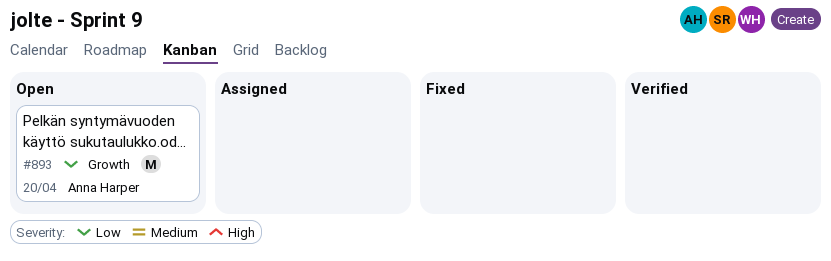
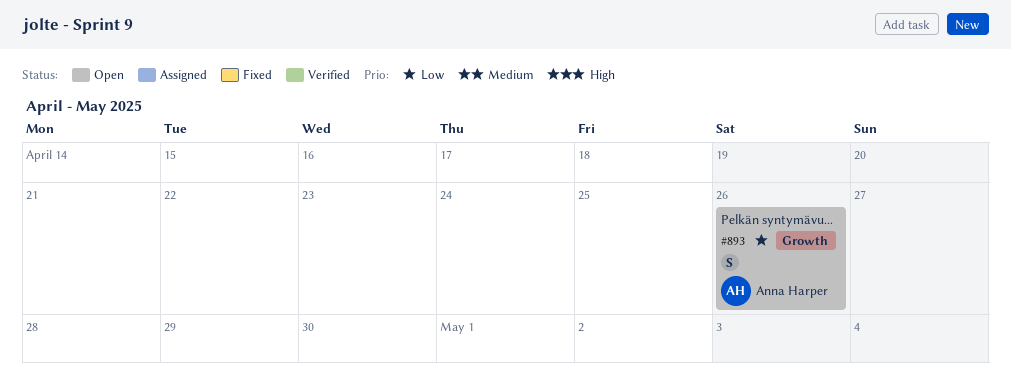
#893, estimate: M -> S
#893, due: Apr 20 -> Apr 26

